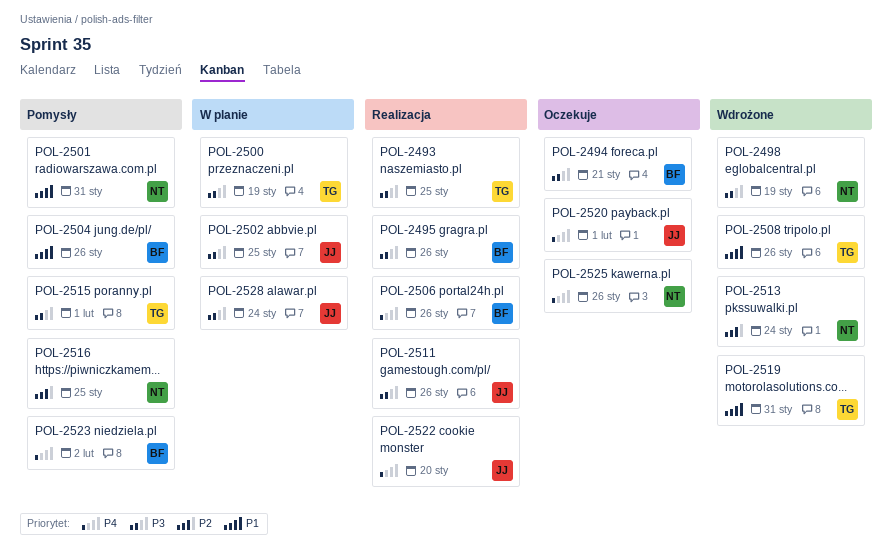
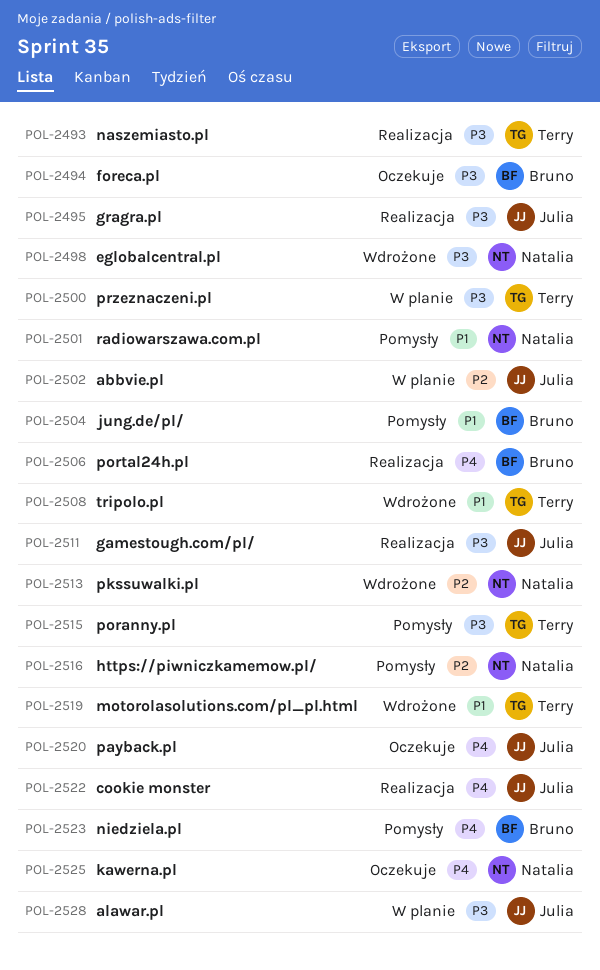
POL-2495, owner: Bruno -> Julia
POL-2502, priority: P3 -> P2

